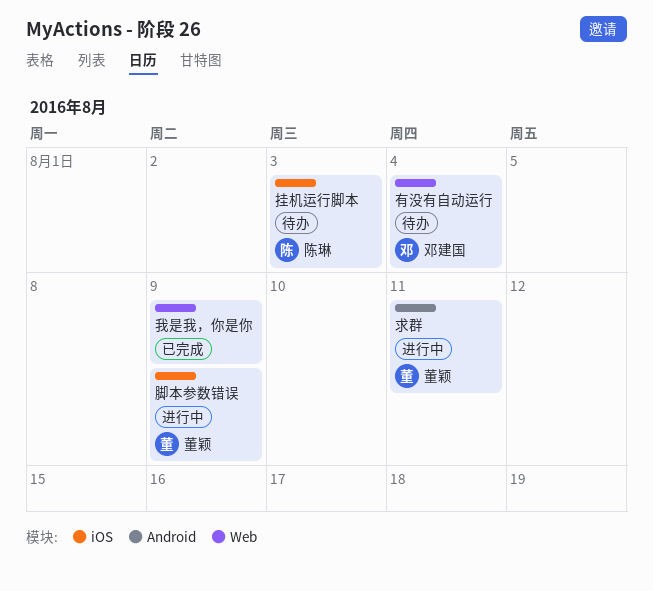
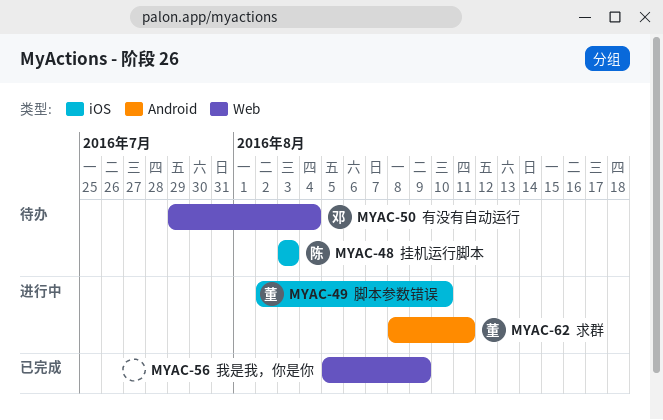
脚本参数错误, due: Aug 9 -> Aug 10

